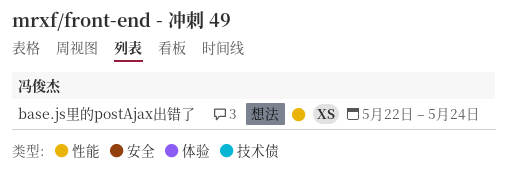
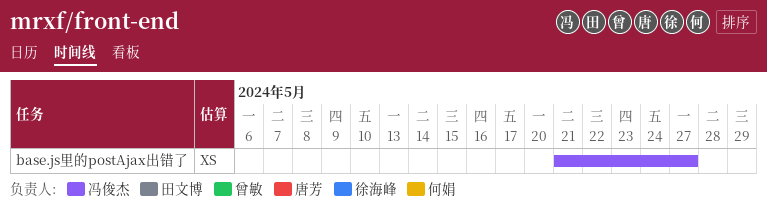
base.js里的postAjax出错了, start: May 22 -> May 21
base.js里的postAjax出错了, due: May 24 -> May 27

